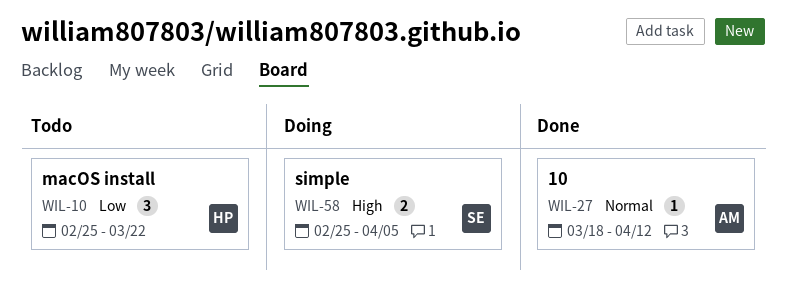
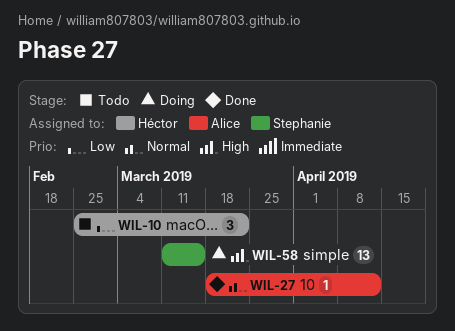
WIL-58, estimate: 2 -> 13
WIL-58, start: Feb 25 -> Mar 11
WIL-58, due: Apr 5 -> Mar 15

